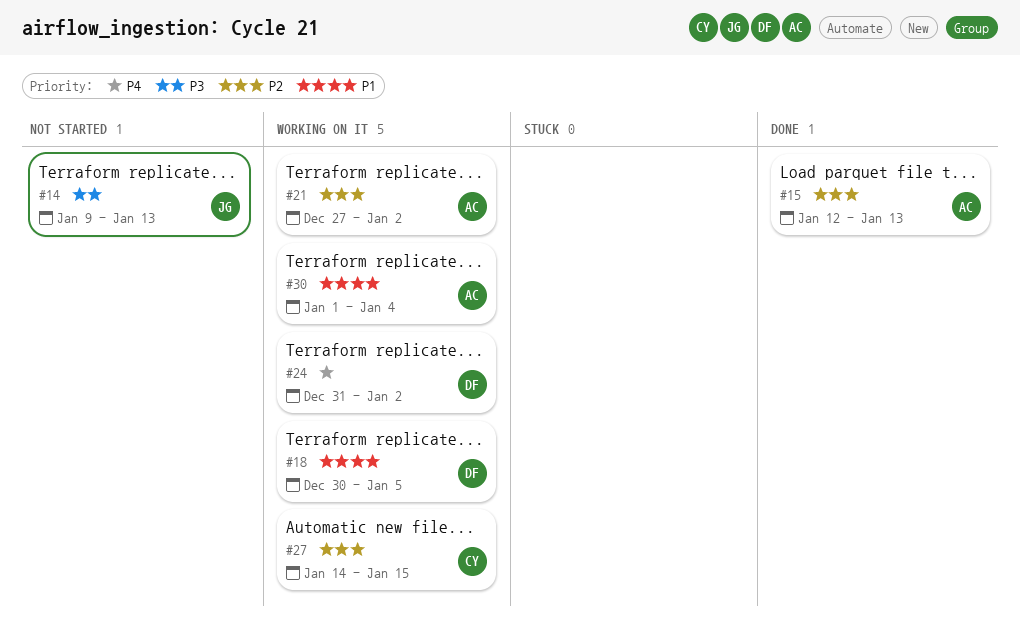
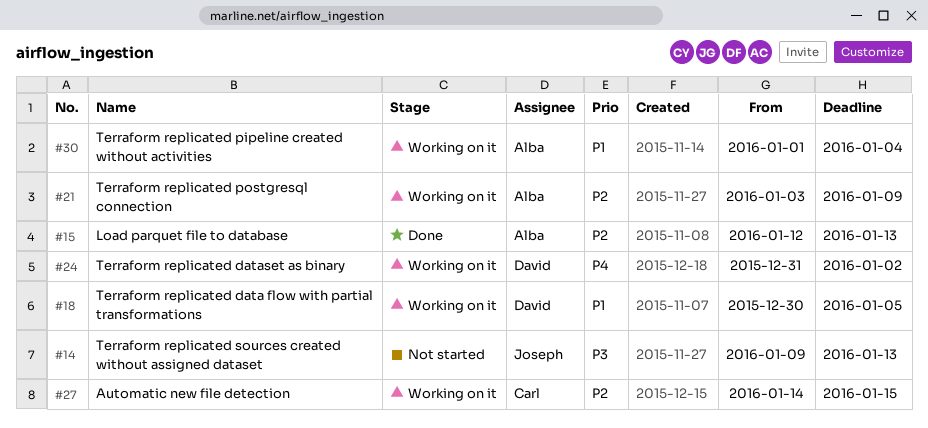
#21, start: Dec 27 -> Jan 3
#21, due: Jan 2 -> Jan 9

